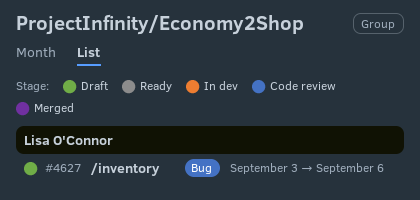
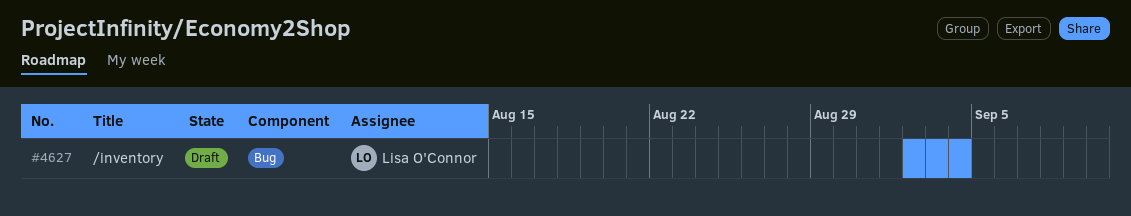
#4627, start: Sep 3 -> Sep 2
#4627, due: Sep 6 -> Sep 4

